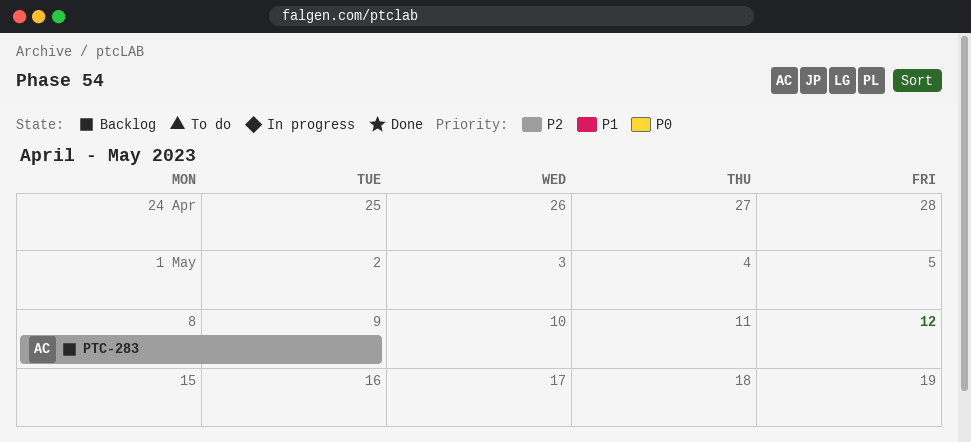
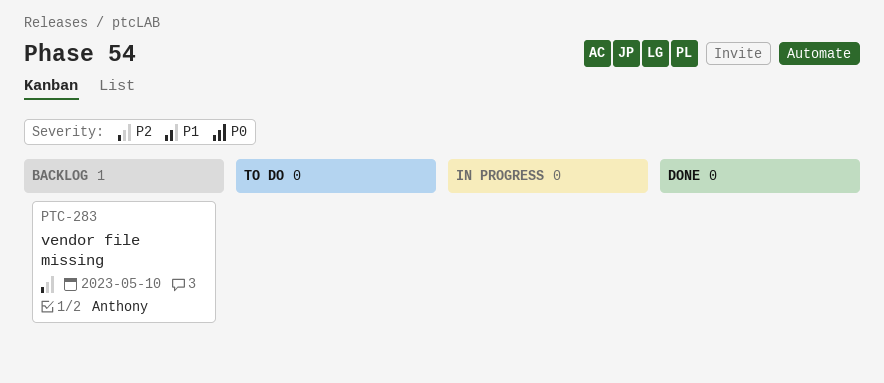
PTC-283, due: May 9 -> May 10

